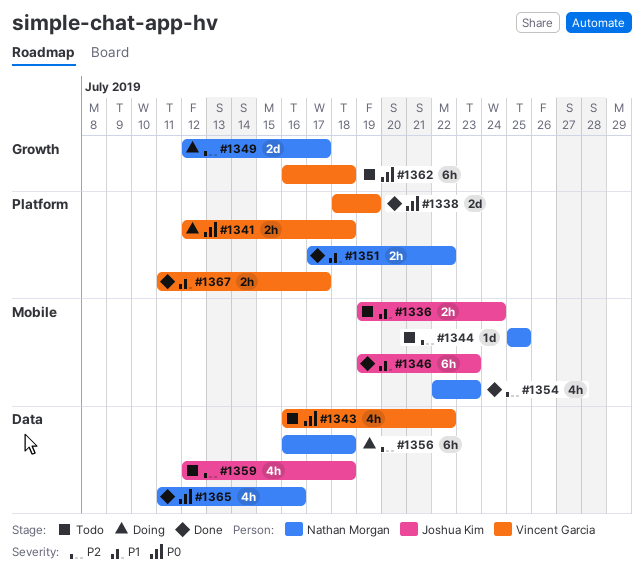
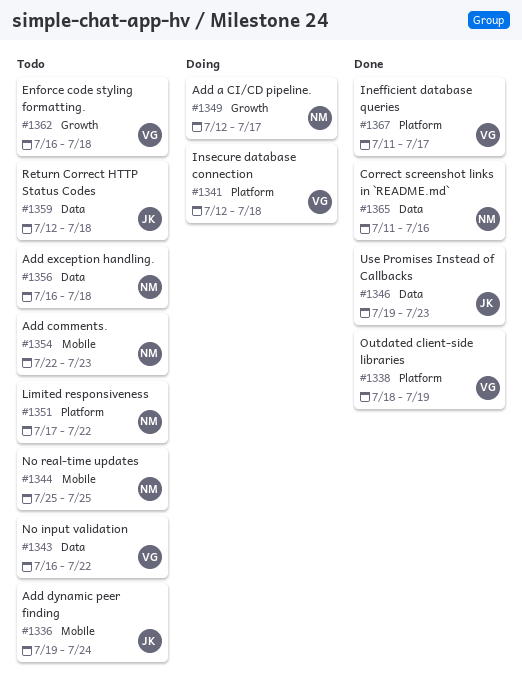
#1346, label: Mobile -> Data
#1351, status: Done -> Todo
#1354, status: Done -> Todo
#1356, status: Doing -> Todo

